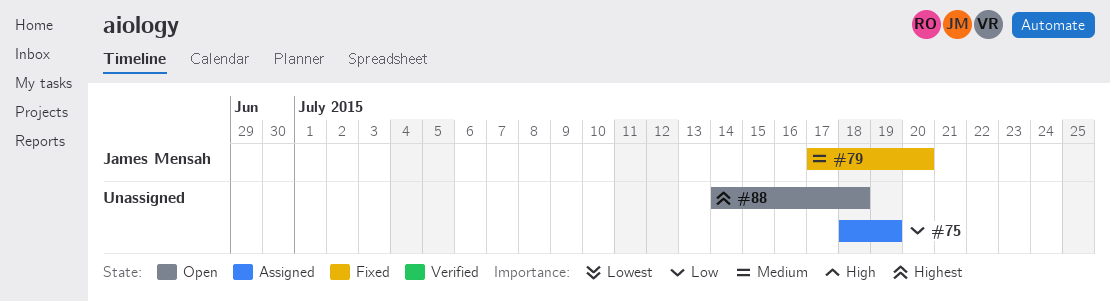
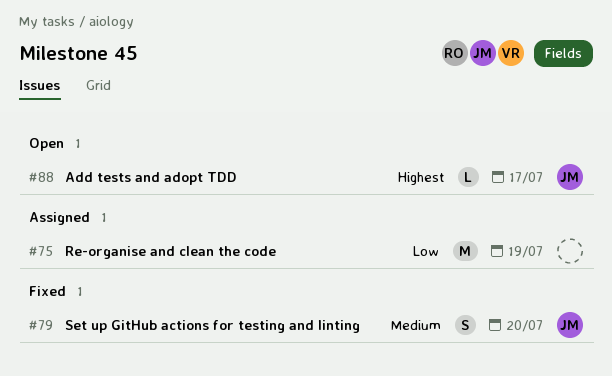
#88, owner: none -> James Mensah
#88, due: Jul 18 -> Jul 17

